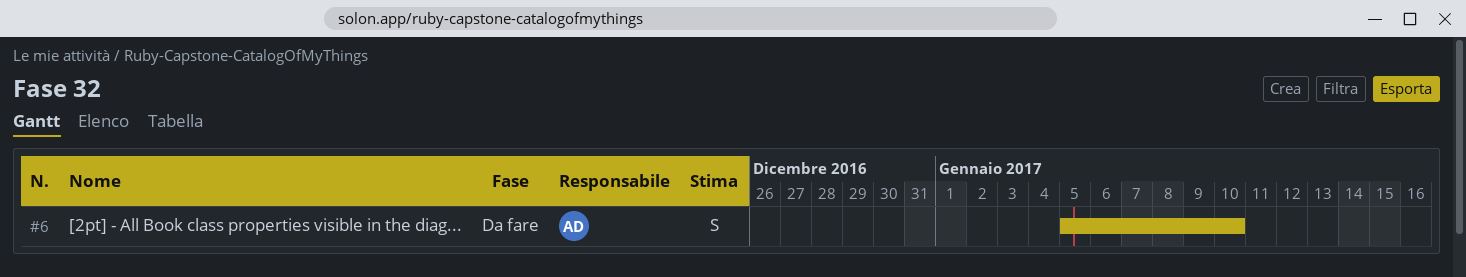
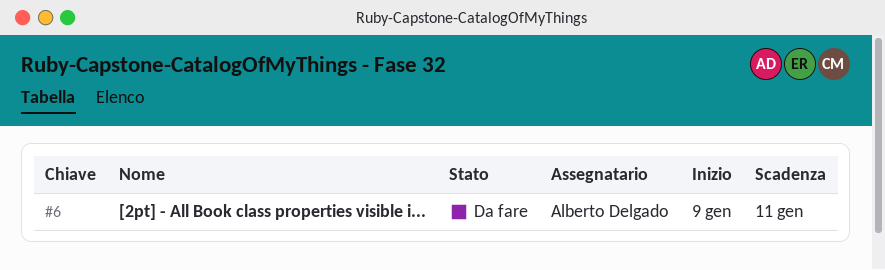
#6, start: Jan 5 -> Jan 9
#6, due: Jan 10 -> Jan 11

